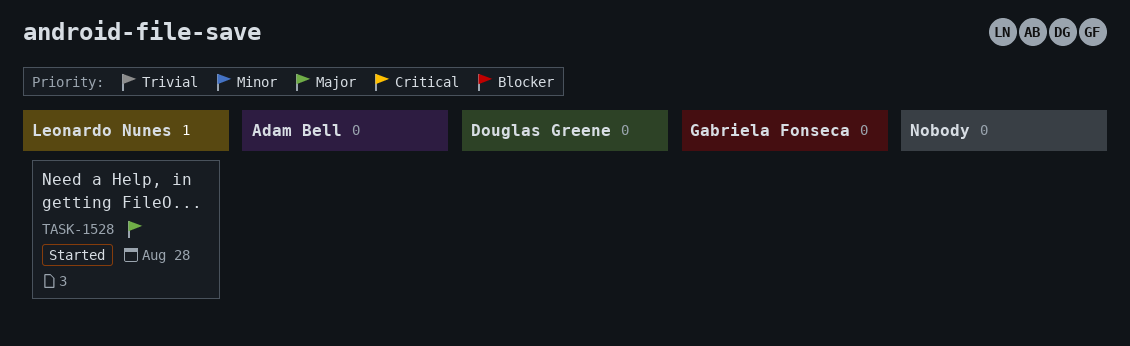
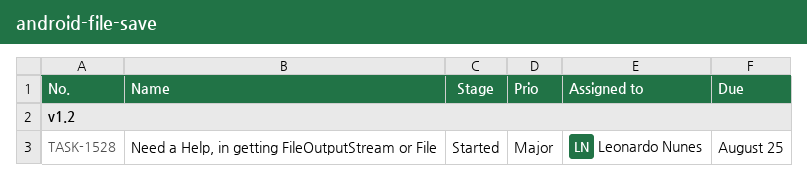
TASK-1528, due: Aug 28 -> Aug 25

